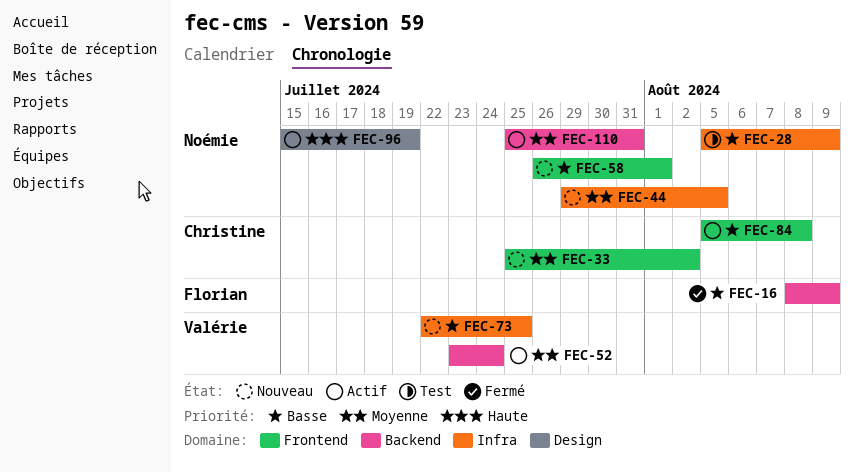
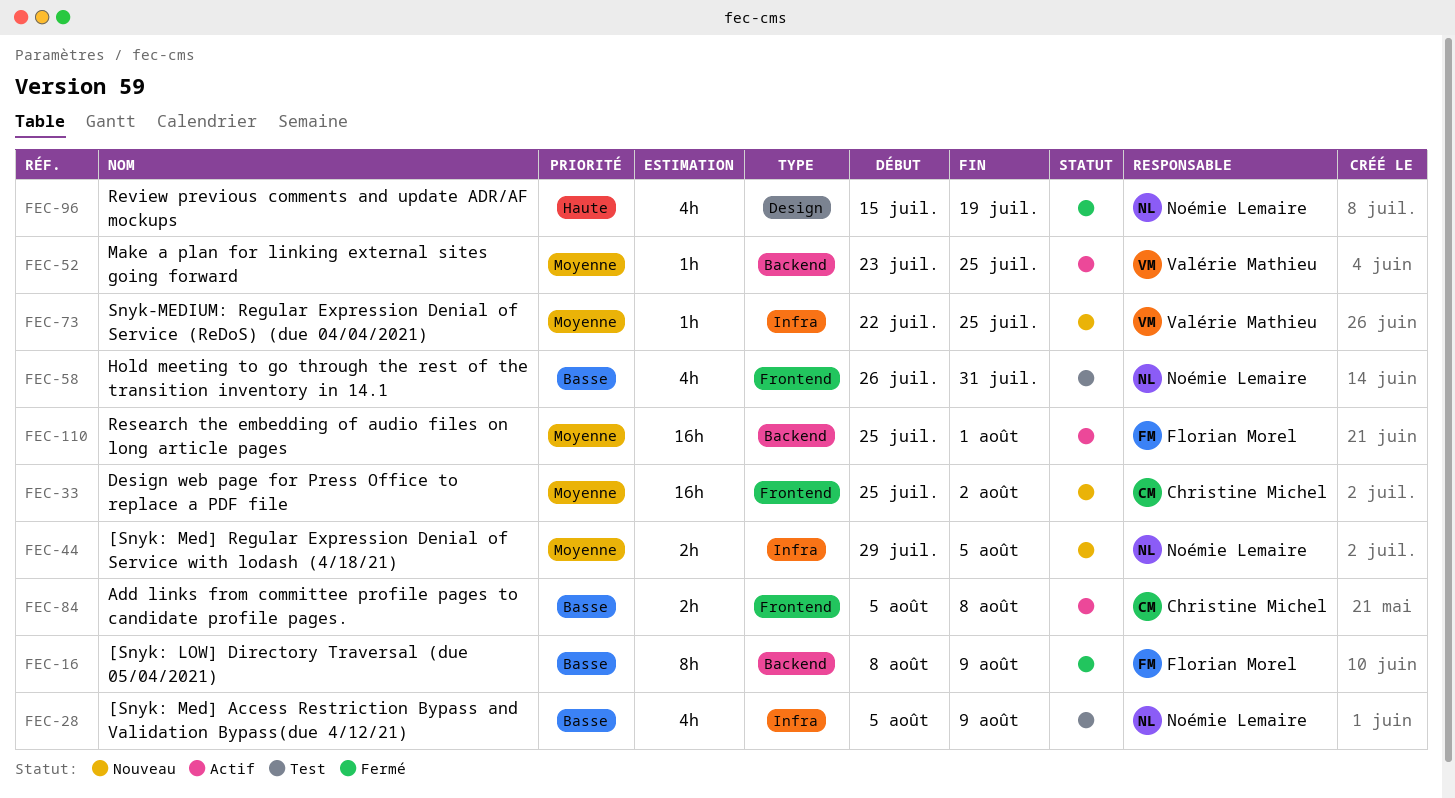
FEC-52, due: Jul 24 -> Jul 25
FEC-58, status: Nouveau -> Test
FEC-58, due: Aug 1 -> Jul 31
FEC-73, priority: Basse -> Moyenne
FEC-96, status: Actif -> Fermé
FEC-110, owner: Noémie Lemaire -> Florian Morel
FEC-110, due: Jul 31 -> Aug 1

